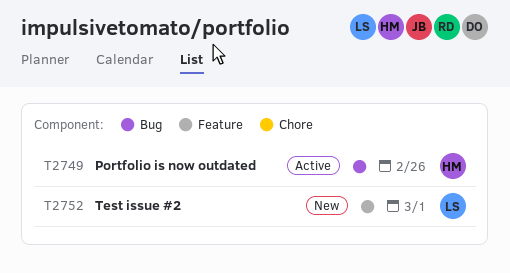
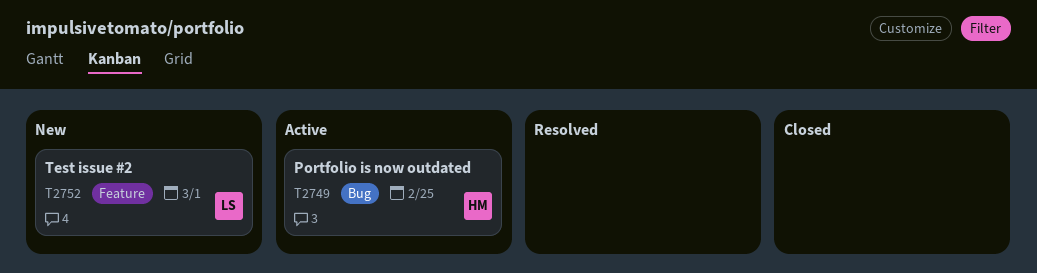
T2749, due: Feb 26 -> Feb 25

